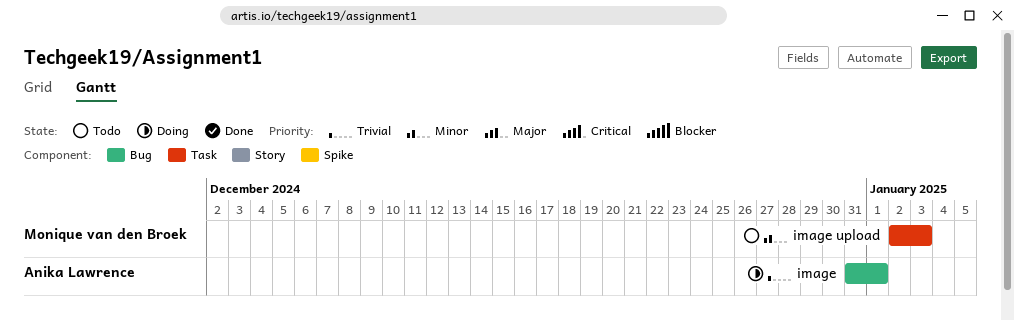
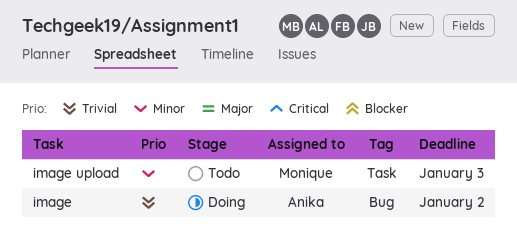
image, due: Jan 1 -> Jan 2

